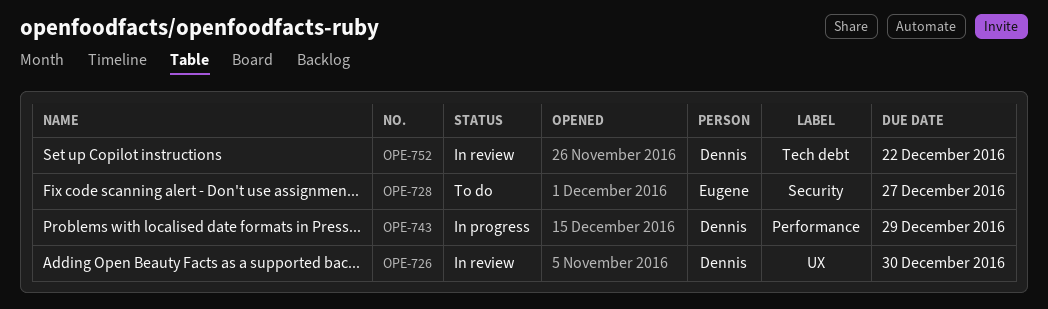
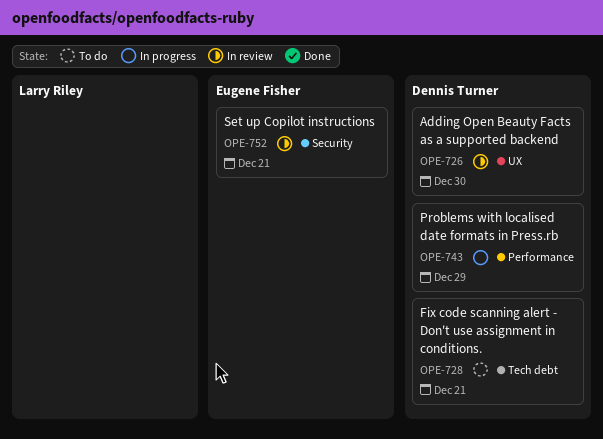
OPE-728, owner: Eugene Fisher -> Dennis Turner
OPE-728, label: Security -> Tech debt
OPE-728, due: Dec 27 -> Dec 21
OPE-752, owner: Dennis Turner -> Eugene Fisher
OPE-752, label: Tech debt -> Security
OPE-752, due: Dec 22 -> Dec 21

